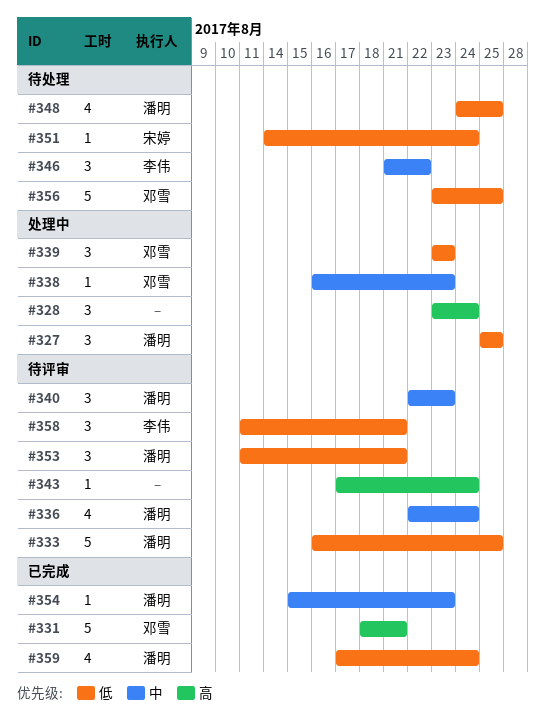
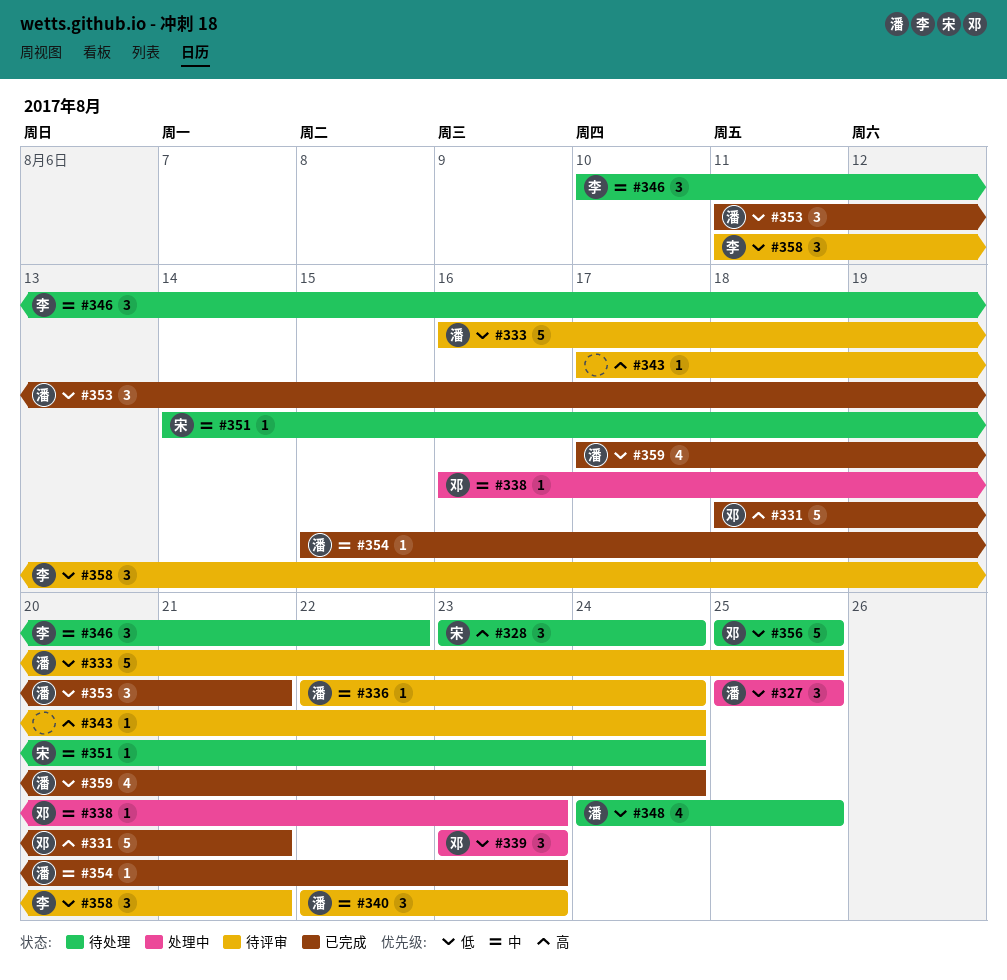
#328, status: 处理中 -> 待处理
#328, owner: none -> 宋婷
#336, estimate: 4 -> 1
#346, start: Aug 21 -> Aug 10
#351, priority: 低 -> 中
#353, status: 待评审 -> 已完成
#356, start: Aug 23 -> Aug 25

